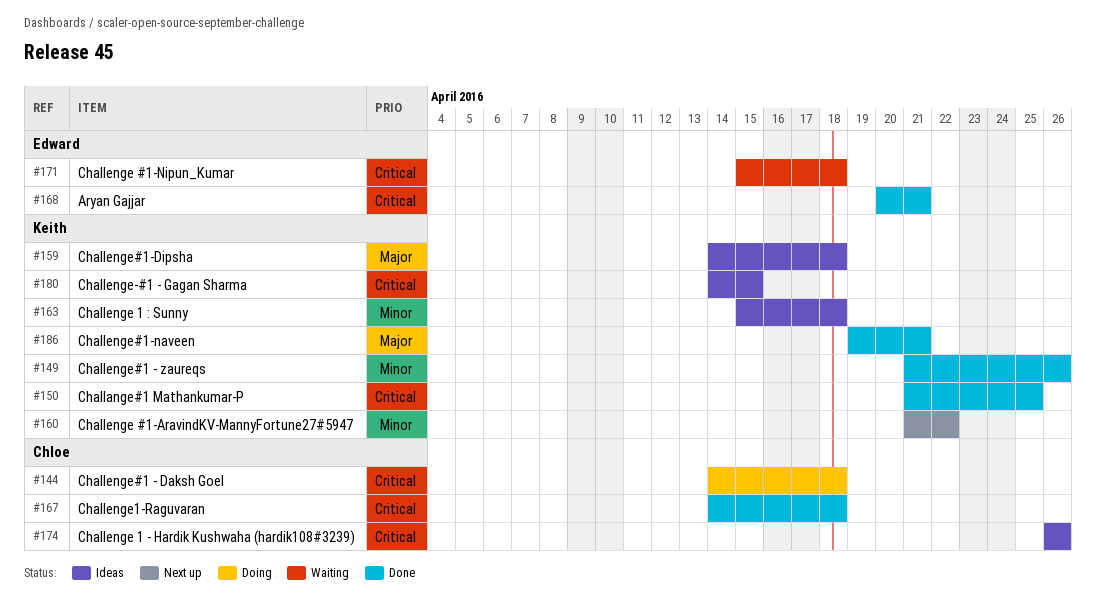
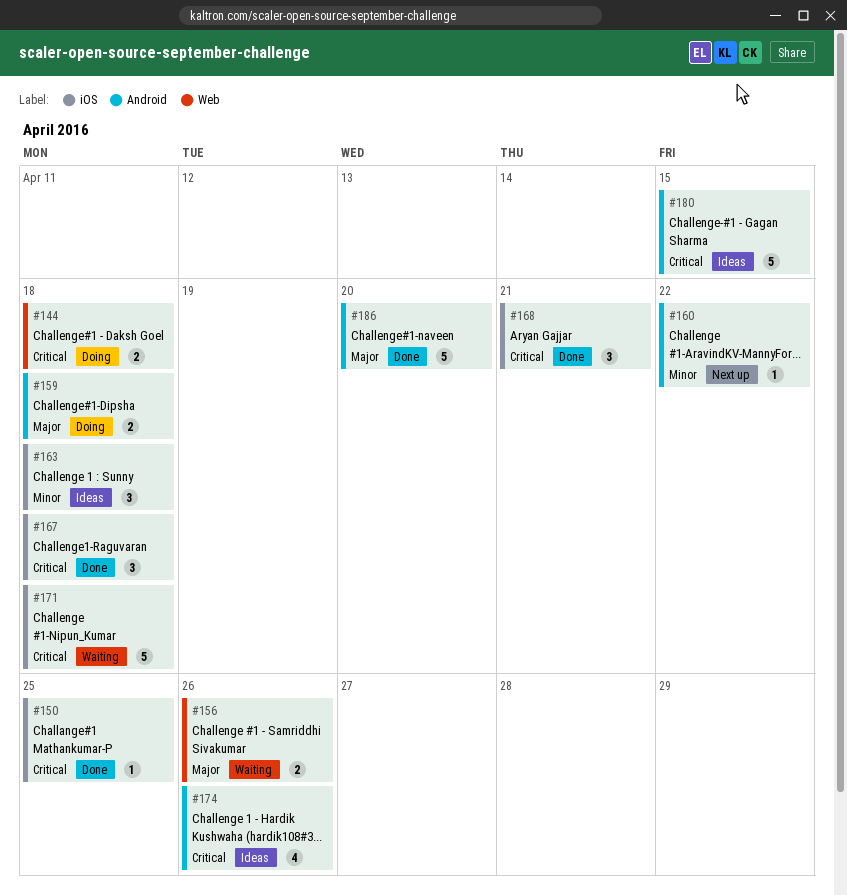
#149: present -> none
#156: none -> present
#159, status: Ideas -> Doing
#186, due: Apr 21 -> Apr 20

